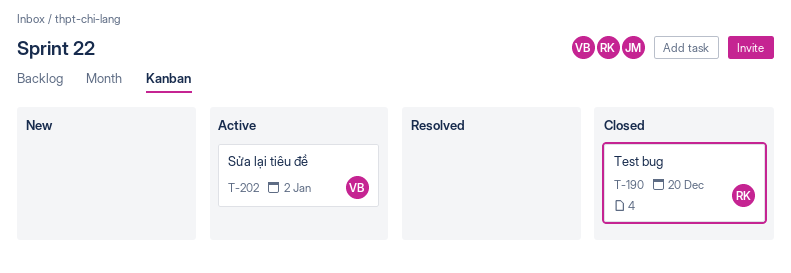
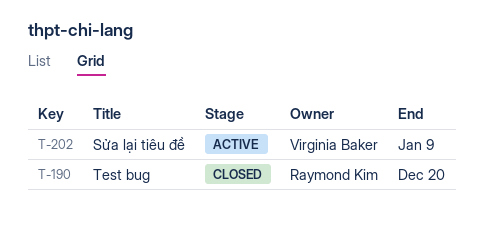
T-202, due: Jan 2 -> Jan 9

